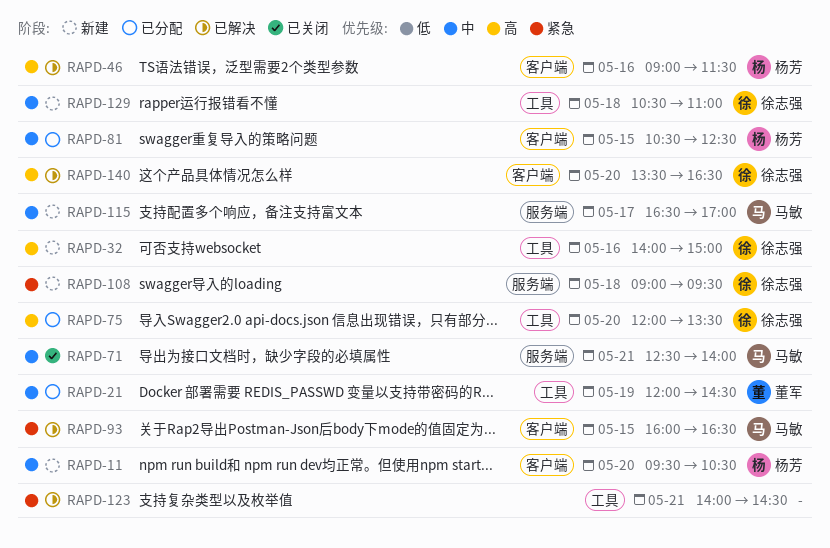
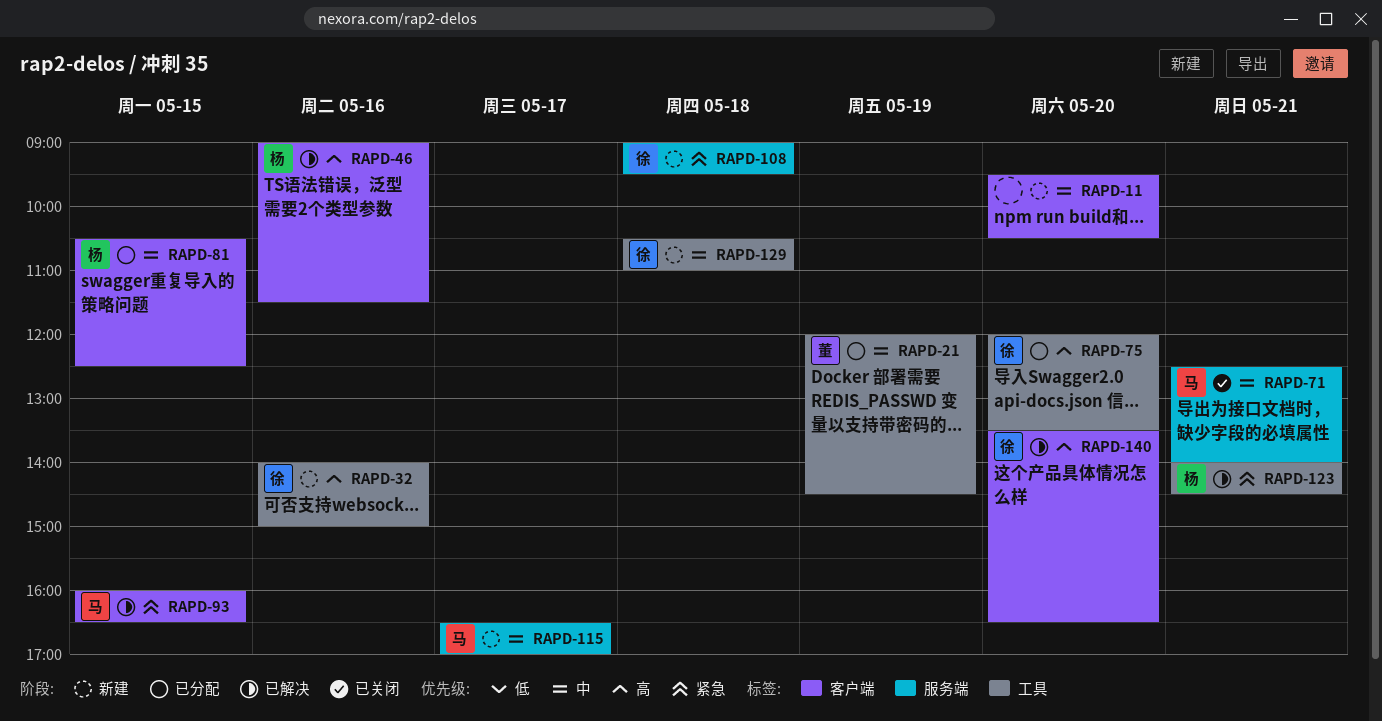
RAPD-11, owner: 杨芳 -> none
RAPD-123, owner: none -> 杨芳

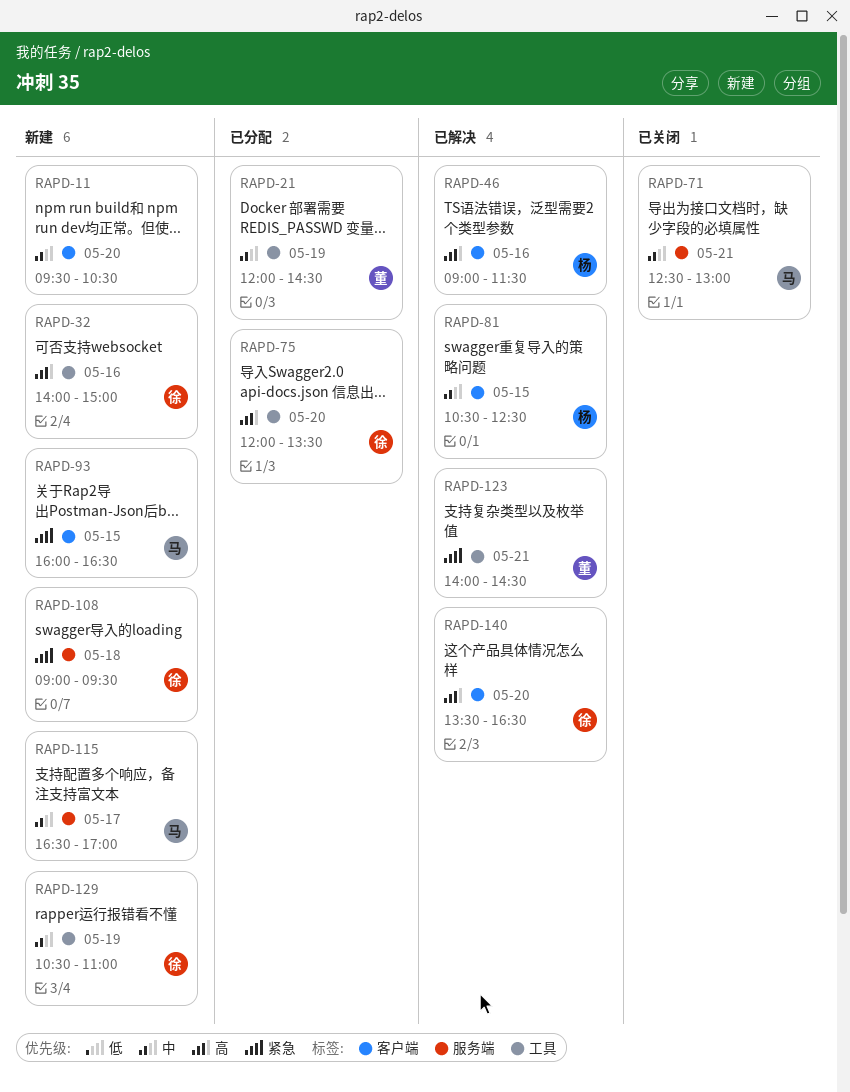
RAPD-71, ends: 14:00 -> 13:00
RAPD-81, status: 已分配 -> 已解决
RAPD-93, status: 已解决 -> 新建
RAPD-123, owner: 杨 -> 董
RAPD-129, day: May 18 -> May 19

